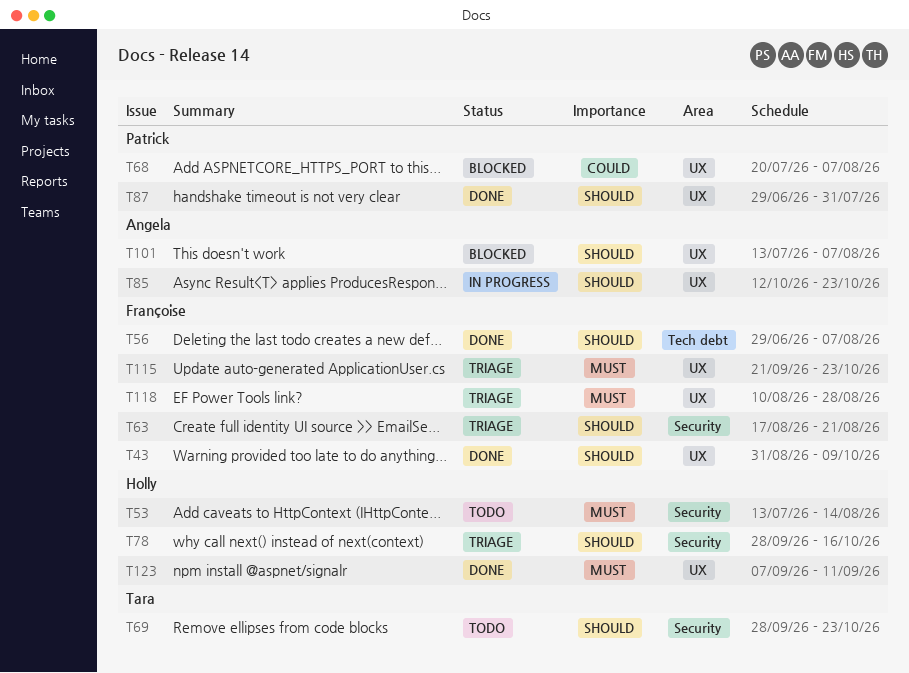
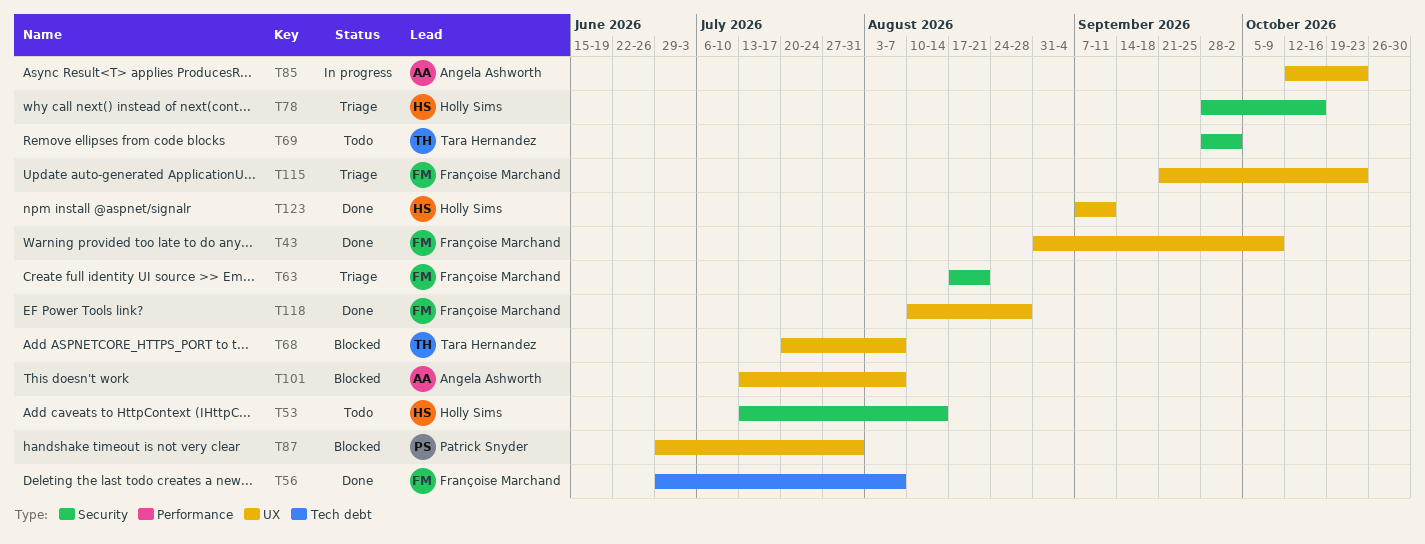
T68, owner: Patrick Snyder -> Tara Hernandez
T69, due: Oct 23 -> Oct 2
T87, status: Done -> Blocked
T118, status: Triage -> Done

